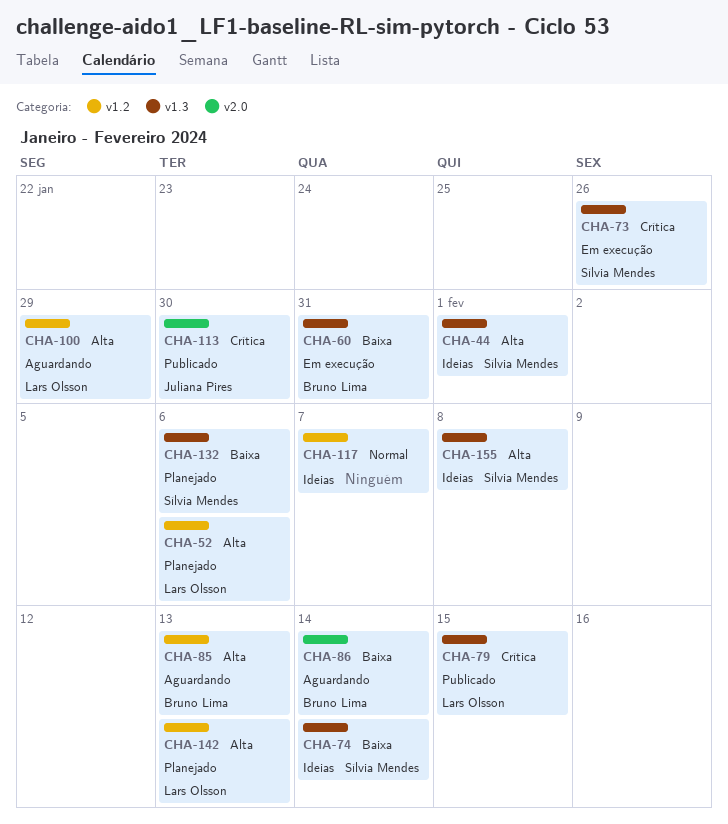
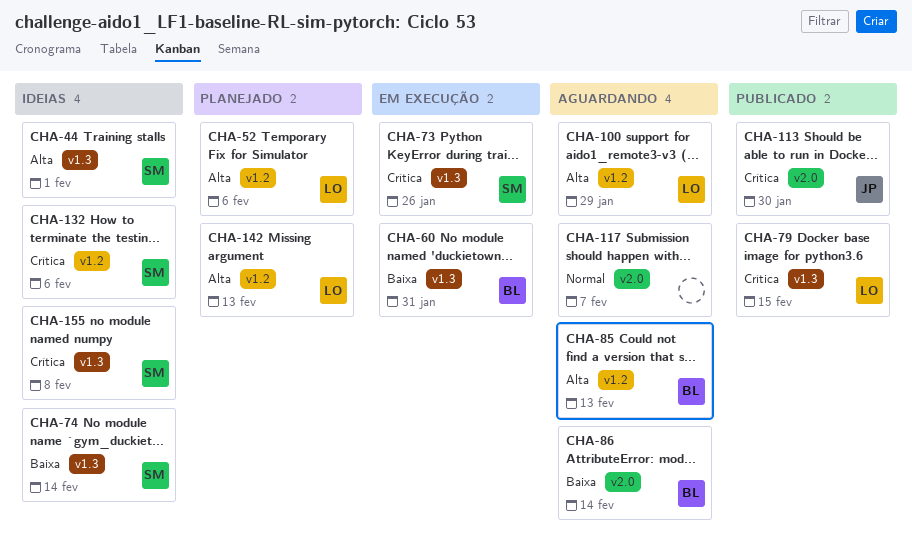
CHA-117, status: Ideias -> Aguardando
CHA-117, label: v1.2 -> v2.0
CHA-132, status: Planejado -> Ideias
CHA-132, priority: Baixa -> Crítica
CHA-132, label: v1.3 -> v1.2
CHA-155, priority: Alta -> Crítica

